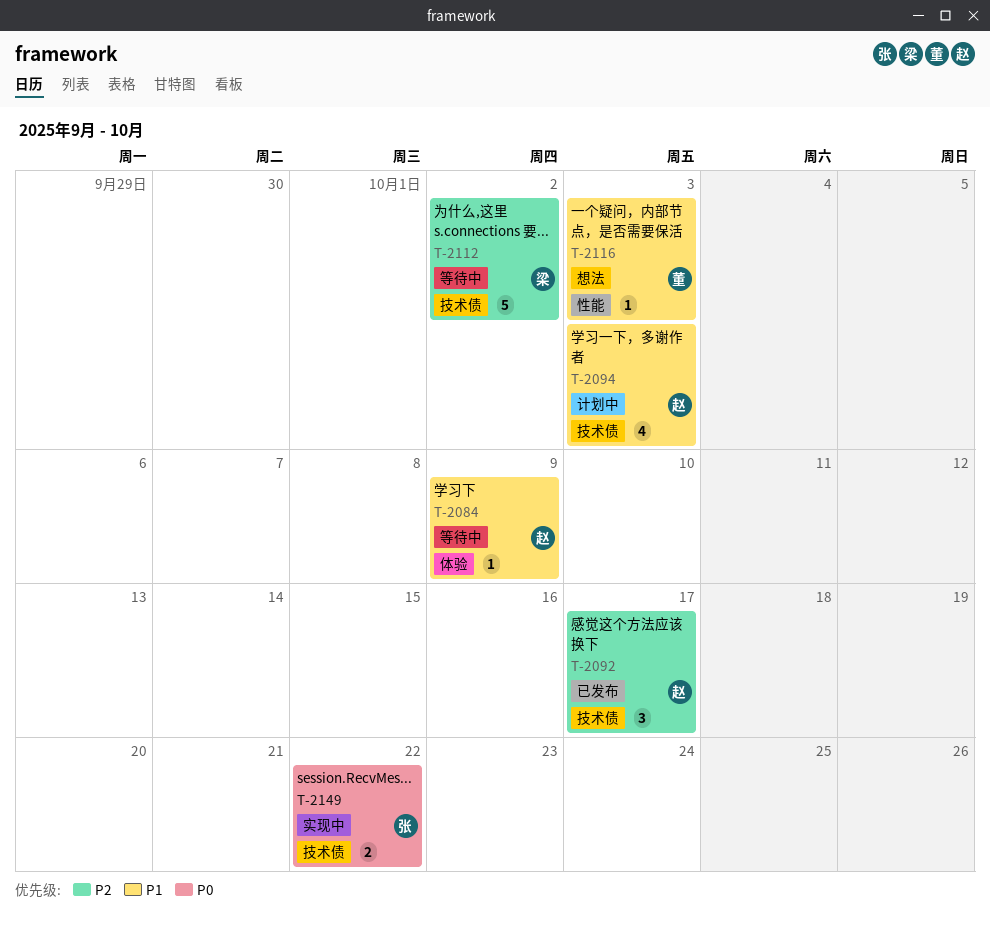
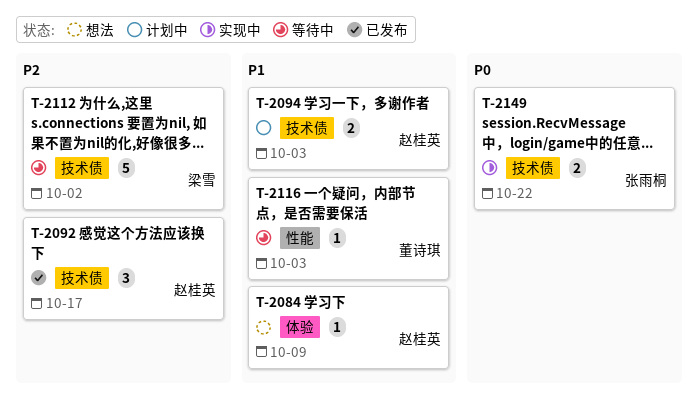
T-2084, status: 等待中 -> 想法
T-2094, estimate: 4 -> 2
T-2116, status: 想法 -> 等待中

